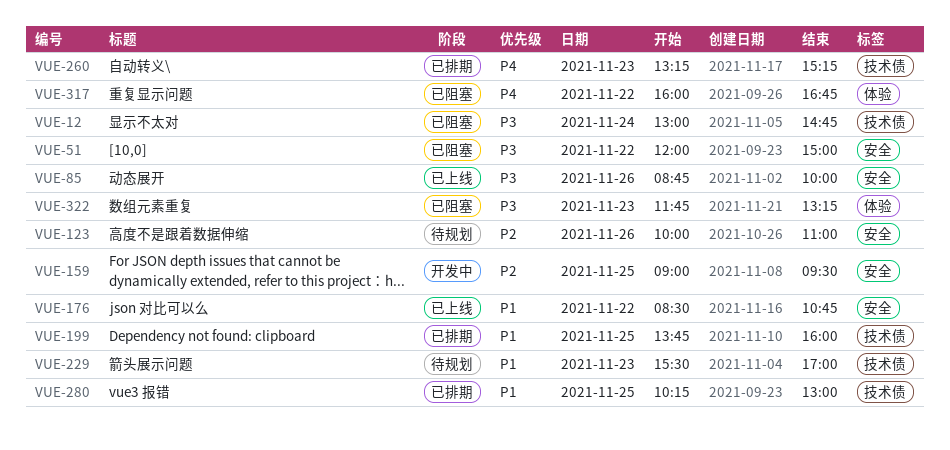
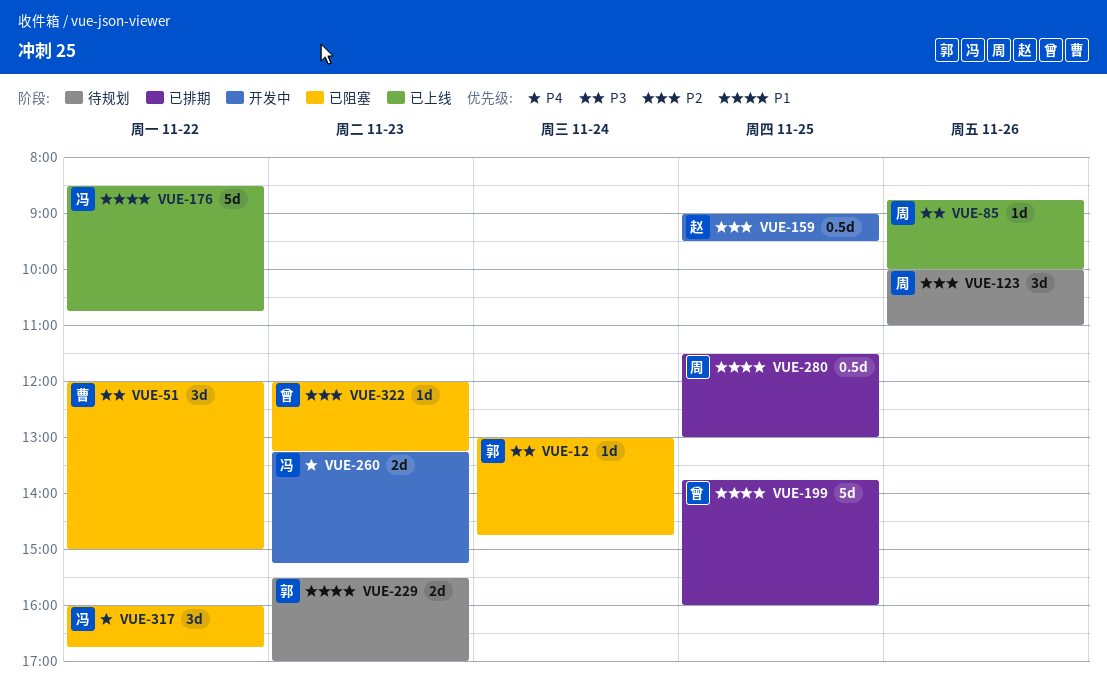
VUE-260, status: 已排期 -> 开发中
VUE-280, begins: 10:15 -> 11:30
VUE-322, priority: P3 -> P2
VUE-322, begins: 11:45 -> 12:00

